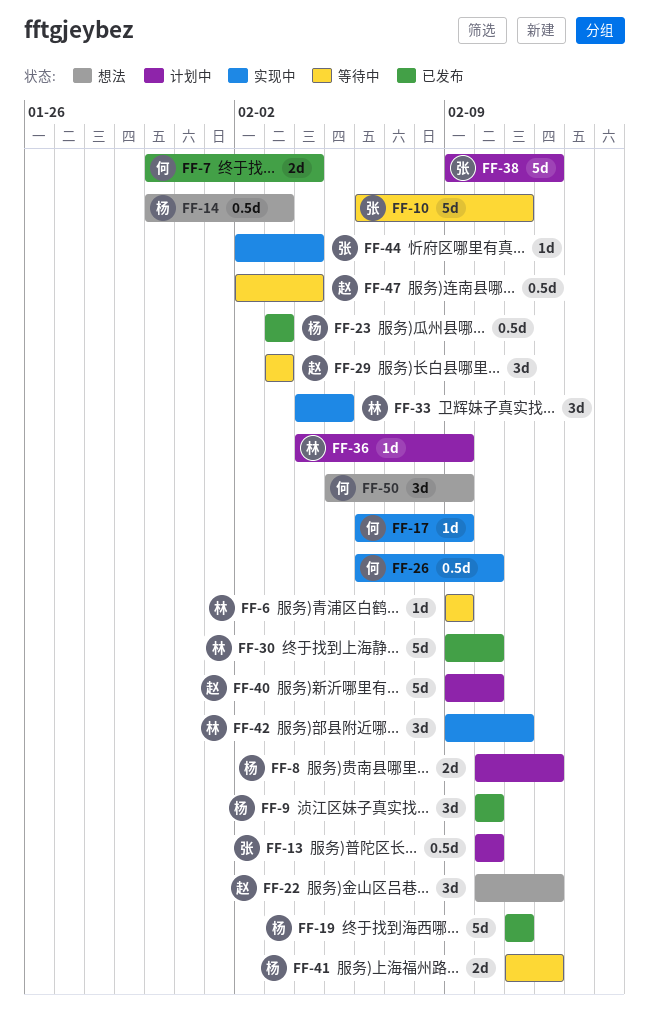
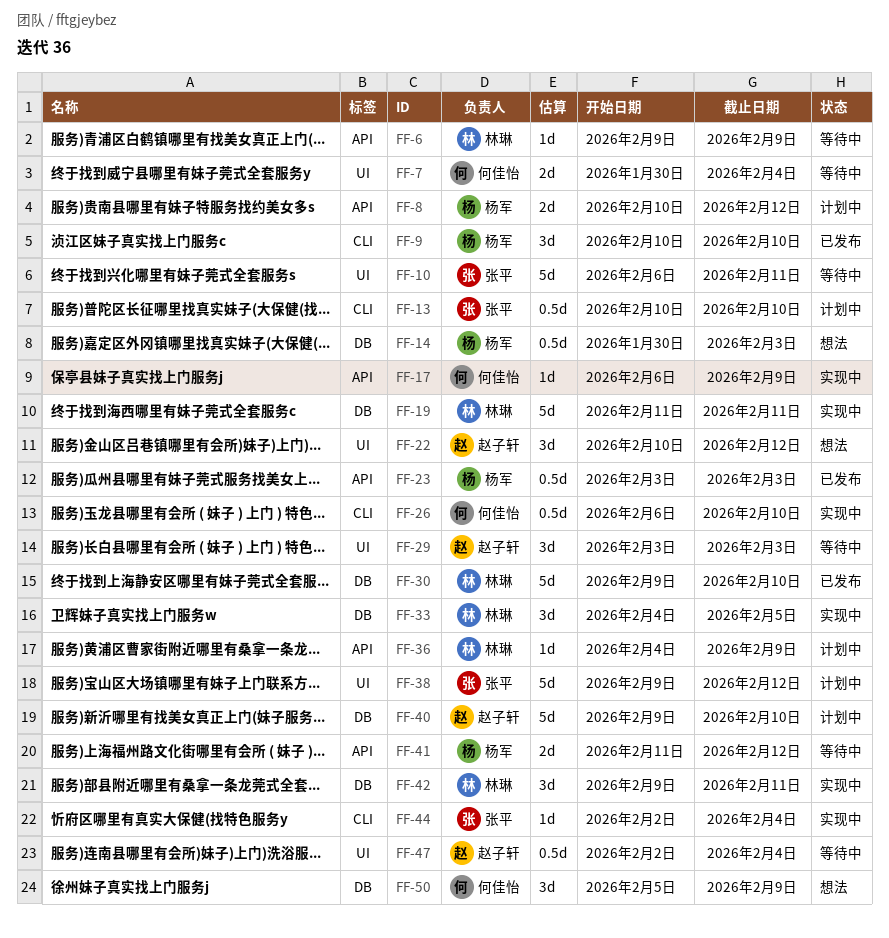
FF-7, status: 已发布 -> 等待中
FF-19, status: 已发布 -> 实现中
FF-19, owner: 杨军 -> 林琳

